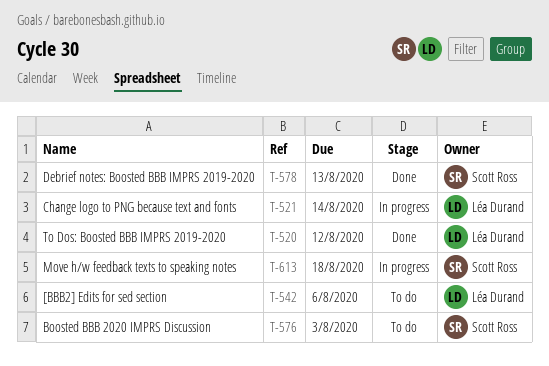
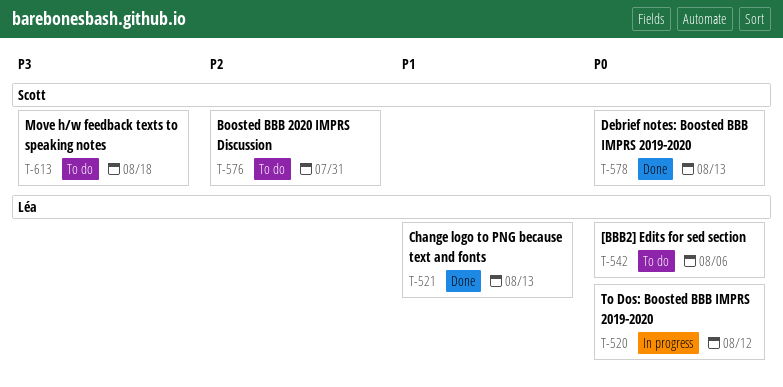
T-520, status: Done -> In progress
T-521, status: In progress -> Done
T-521, due: Aug 14 -> Aug 13
T-576, due: Aug 3 -> Jul 31
T-613, status: In progress -> To do

